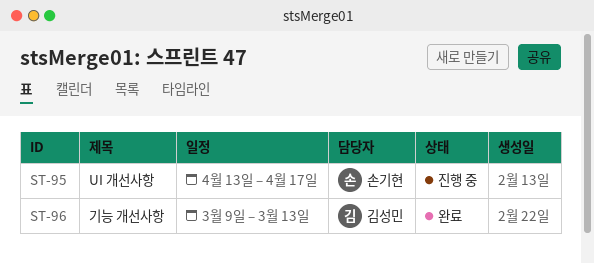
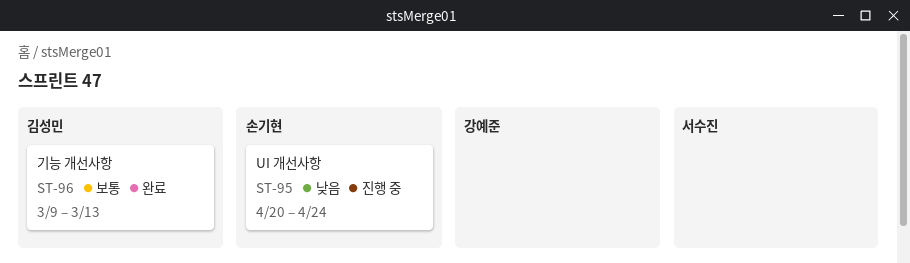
ST-95, start: Apr 13 -> Apr 20
ST-95, due: Apr 17 -> Apr 24

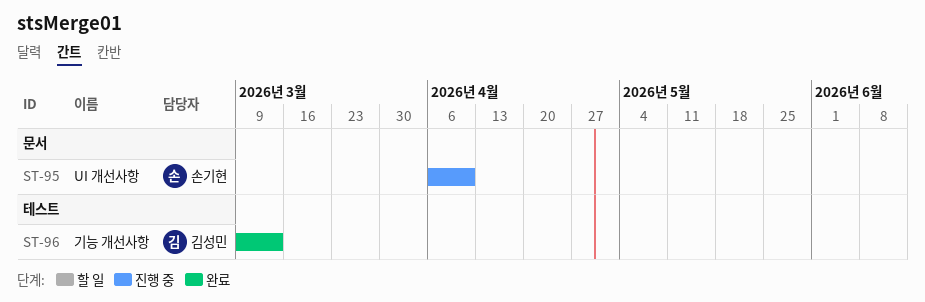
ST-95, start: Apr 20 -> Apr 6
ST-95, due: Apr 24 -> Apr 10

